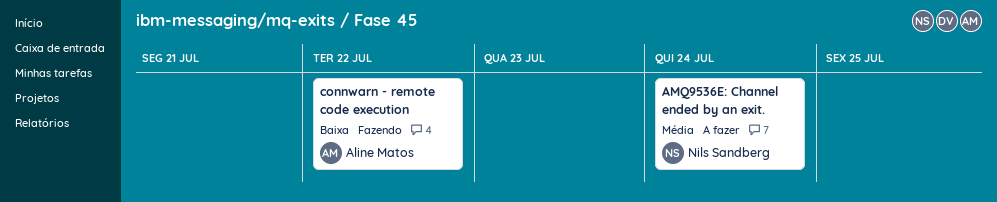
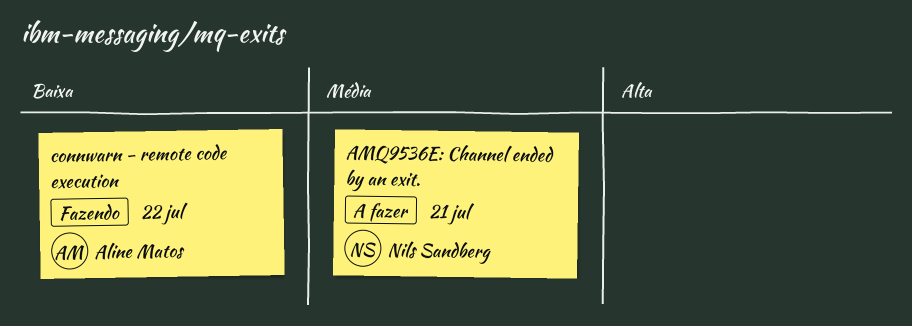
AMQ9536E: Channel ended by an exit., due: Jul 24 -> Jul 21

